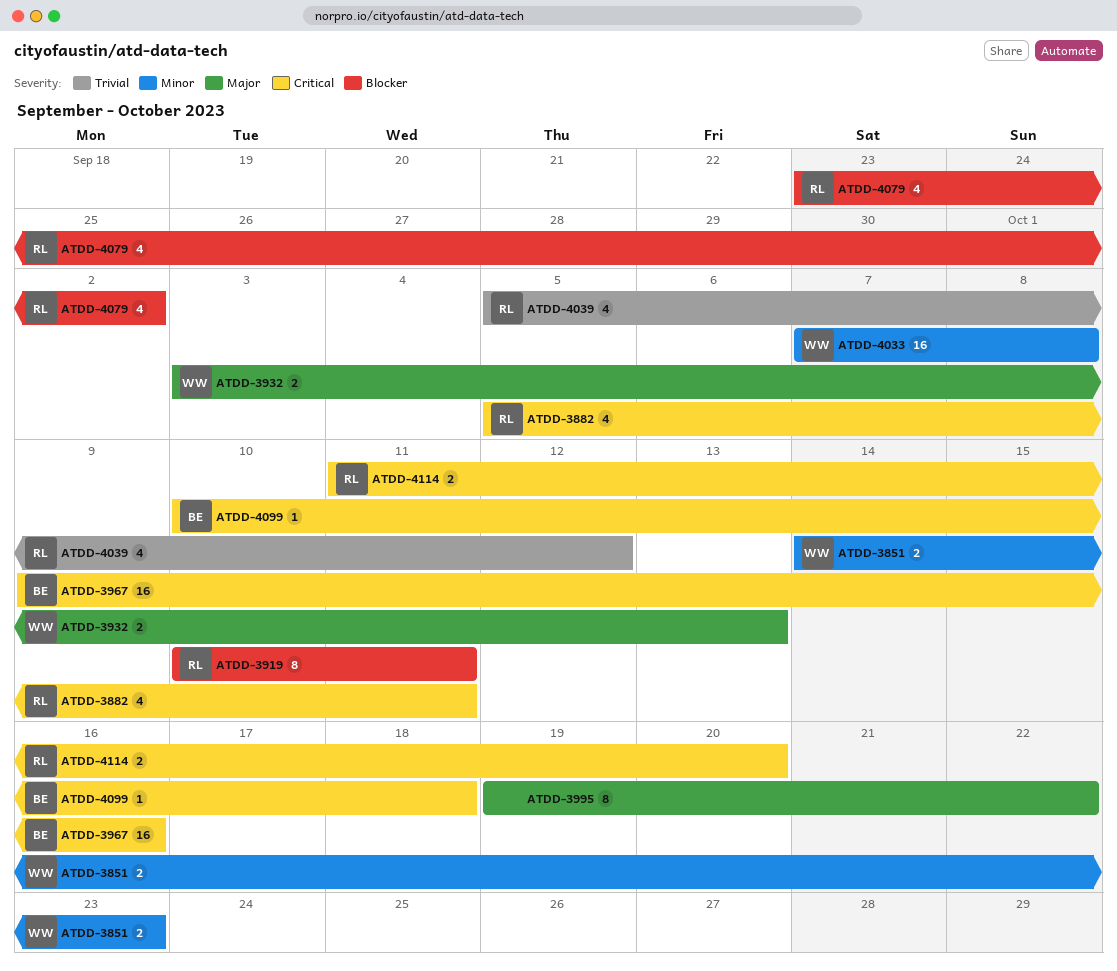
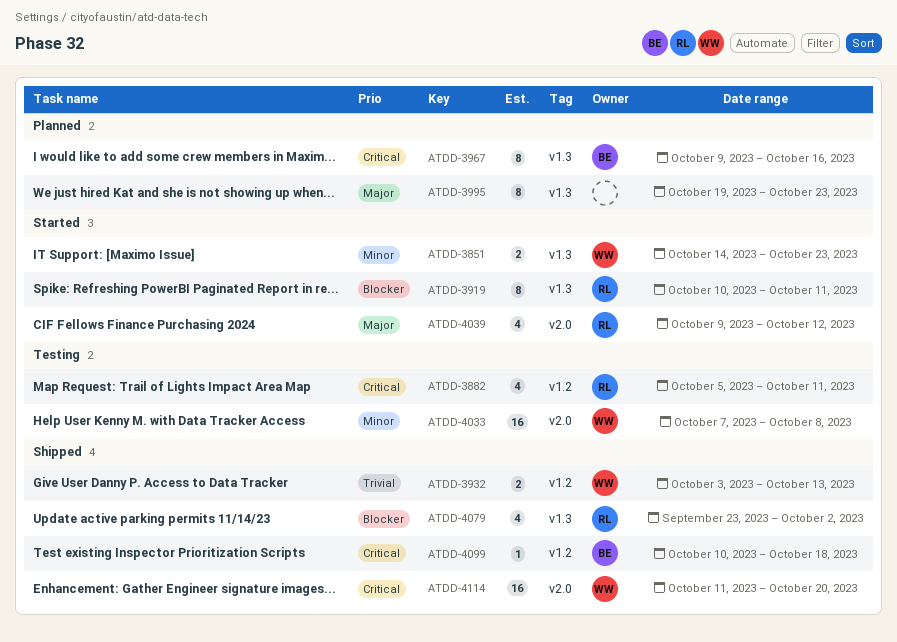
ATDD-3932, priority: Major -> Trivial
ATDD-3967, estimate: 16 -> 8
ATDD-3995, due: Oct 22 -> Oct 23
ATDD-4039, priority: Trivial -> Major
ATDD-4039, start: Oct 5 -> Oct 9
ATDD-4114, owner: RL -> WW
ATDD-4114, estimate: 2 -> 16

